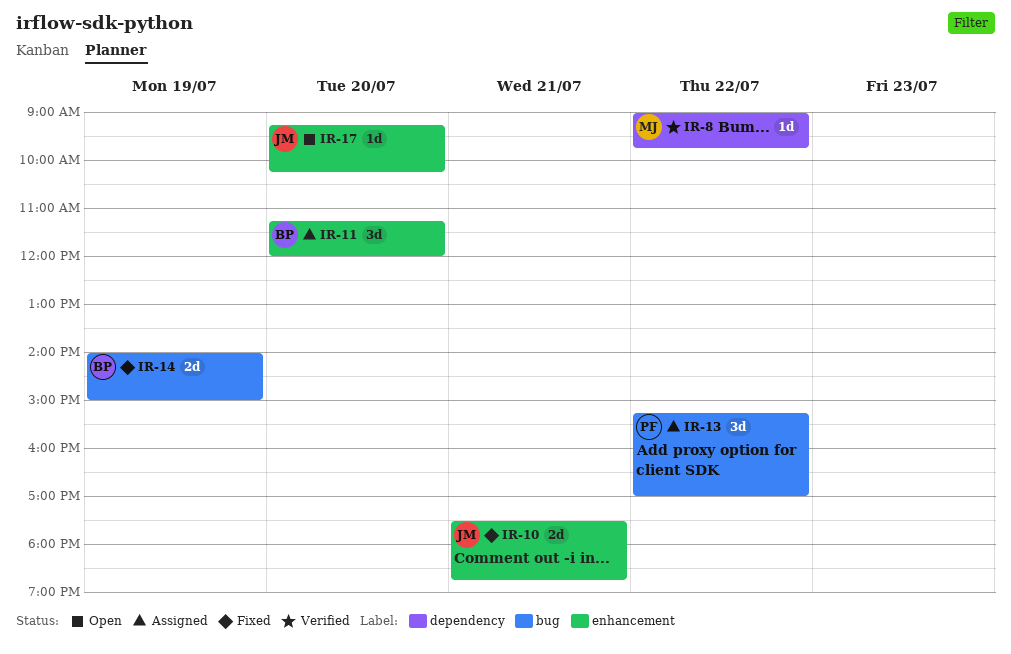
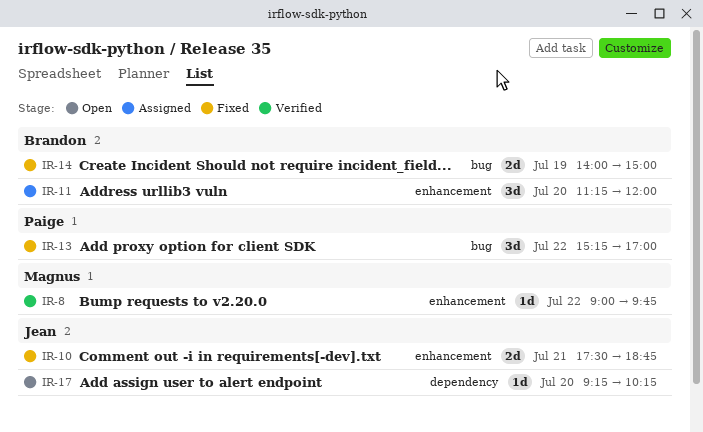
IR-8, label: dependency -> enhancement
IR-13, status: Assigned -> Fixed
IR-17, label: enhancement -> dependency

